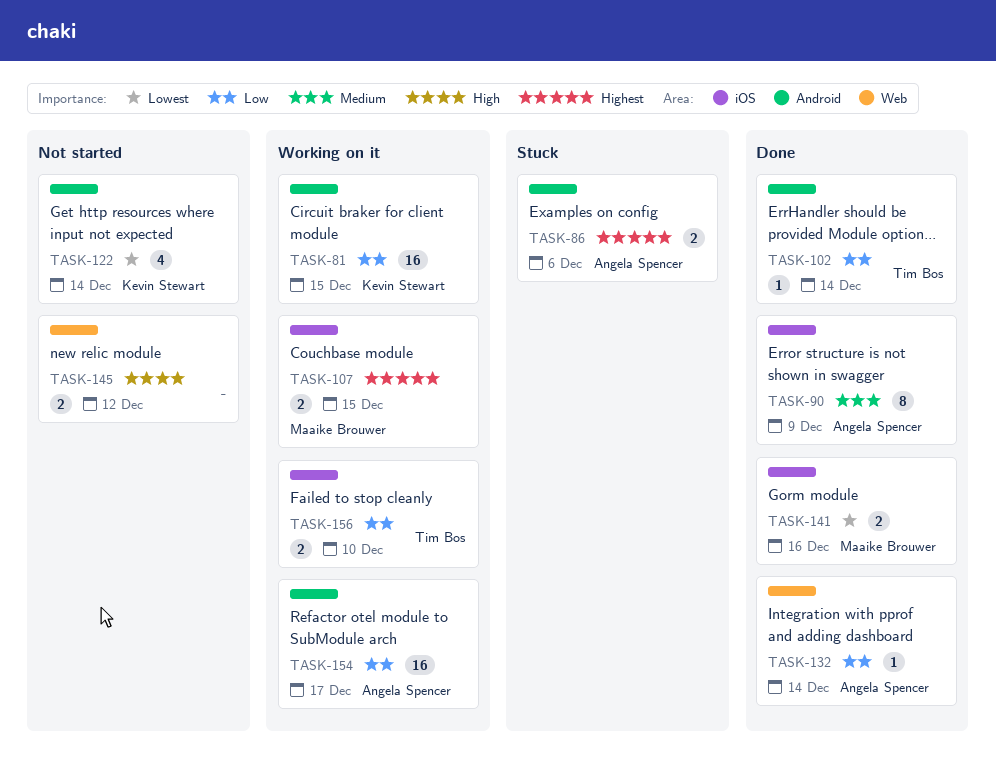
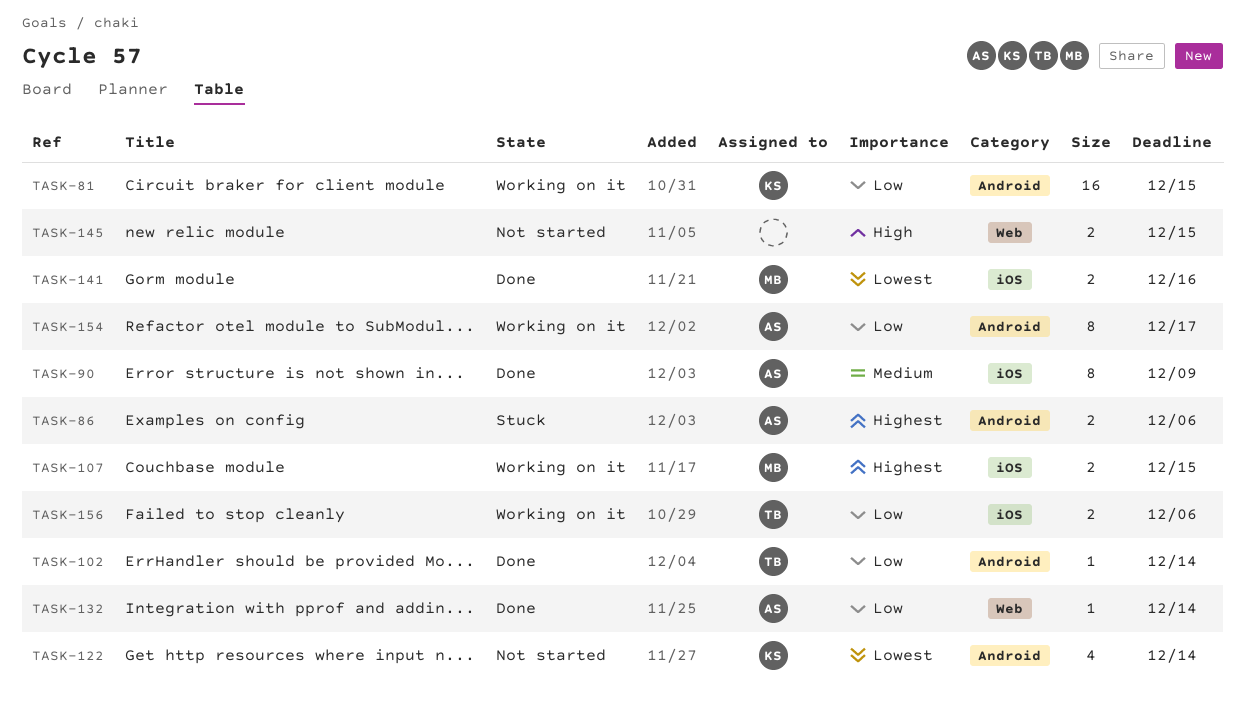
TASK-145, due: Dec 12 -> Dec 15
TASK-154, estimate: 16 -> 8
TASK-156, due: Dec 10 -> Dec 6

